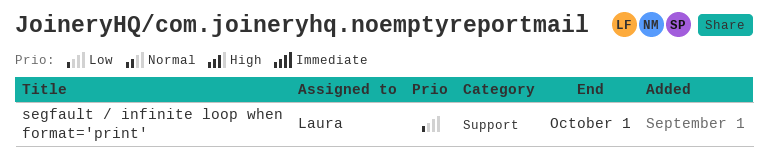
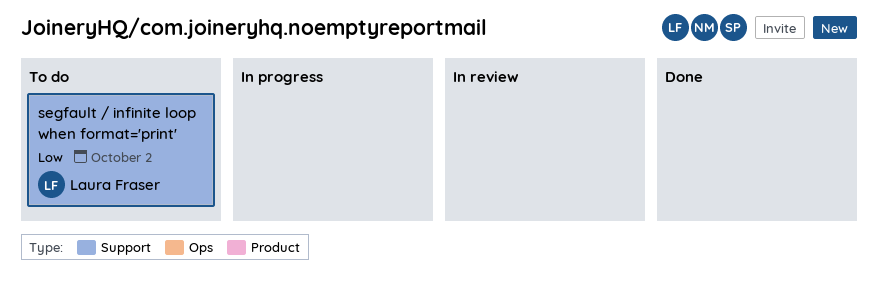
segfault / infinite loop when format='print', due: Oct 1 -> Oct 2

